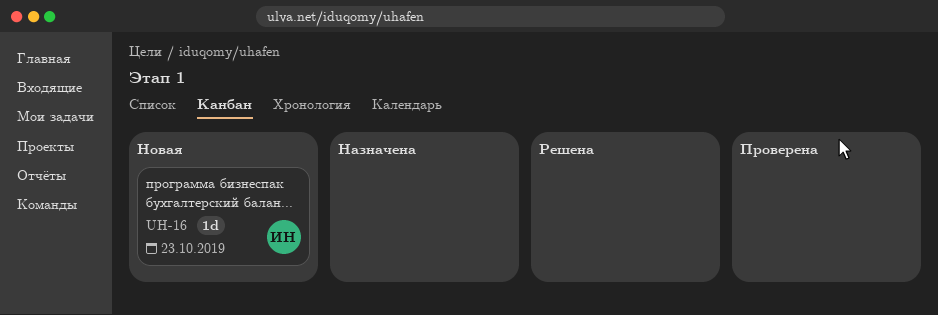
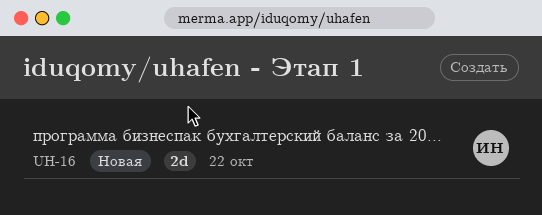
UH-16, estimate: 1d -> 2d
UH-16, due: Oct 23 -> Oct 22

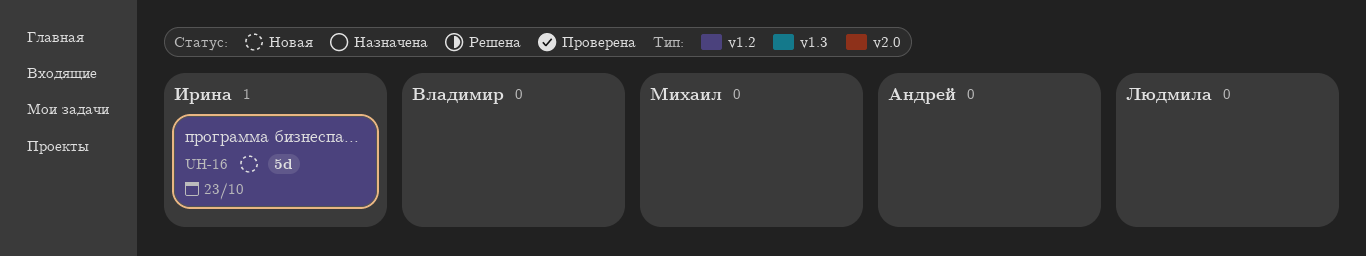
UH-16, estimate: 2d -> 5d
UH-16, due: Oct 22 -> Oct 23

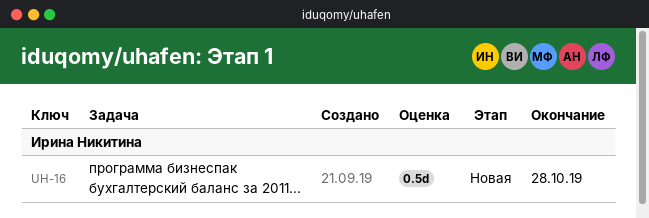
UH-16, estimate: 5d -> 0.5d
UH-16, due: Oct 23 -> Oct 28

